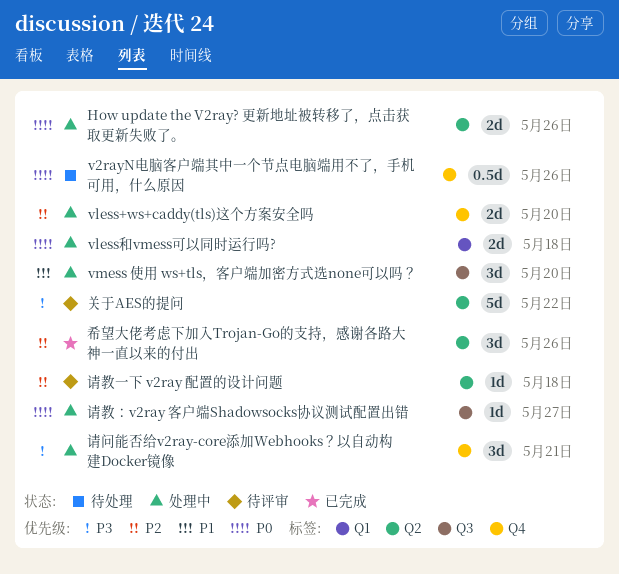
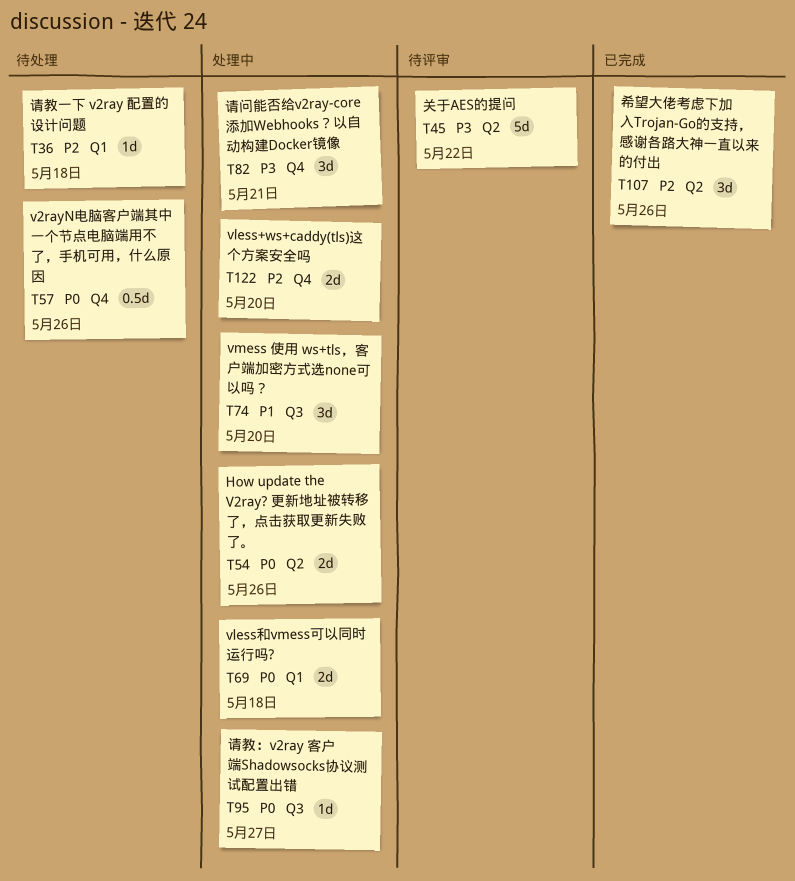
请教一下 v2ray 配置的设计问题, status: 待评审 -> 待处理
请教一下 v2ray 配置的设计问题, label: Q2 -> Q1

